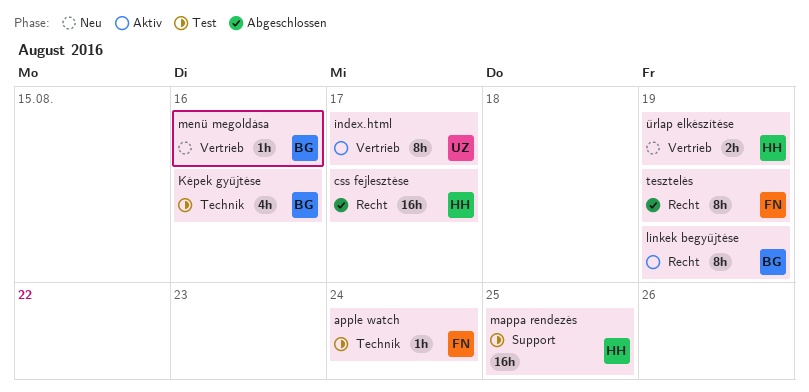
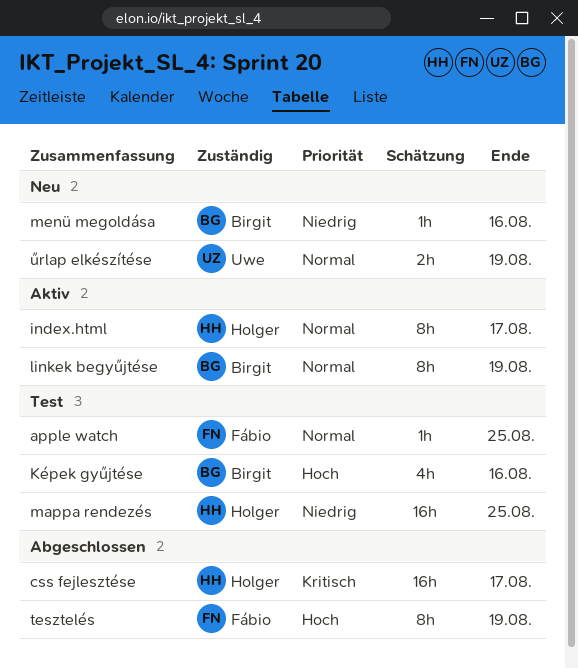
apple watch, due: Aug 24 -> Aug 25
index.html, owner: Uwe -> Holger
űrlap elkészítése, owner: Holger -> Uwe

